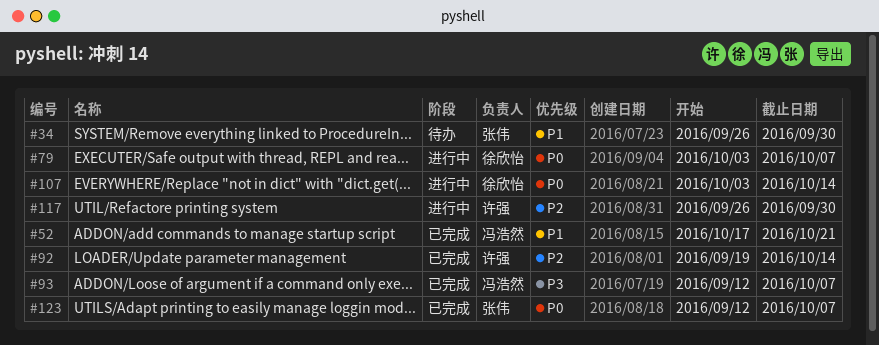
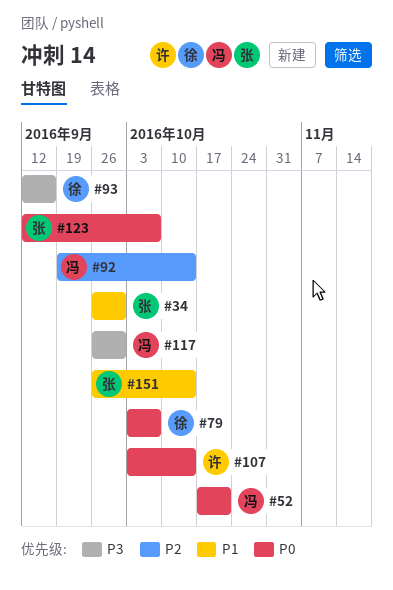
#52, priority: P1 -> P0
#92, owner: 许强 -> 冯浩然
#93, owner: 冯浩然 -> 徐欣怡
#93, due: Oct 7 -> Sep 16
#107, owner: 徐欣怡 -> 许强
#117, owner: 许强 -> 冯浩然
#117, priority: P2 -> P3
#151: none -> present

